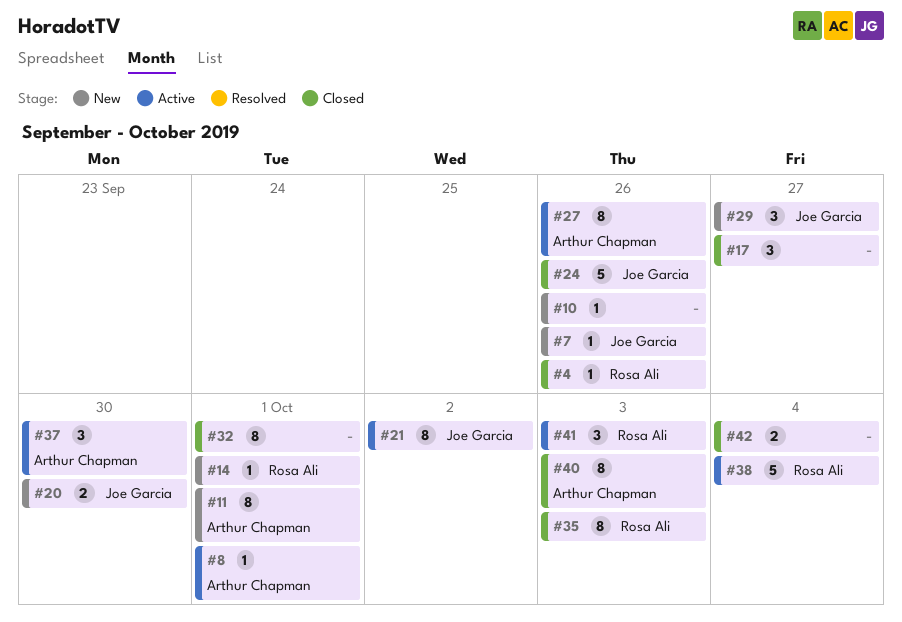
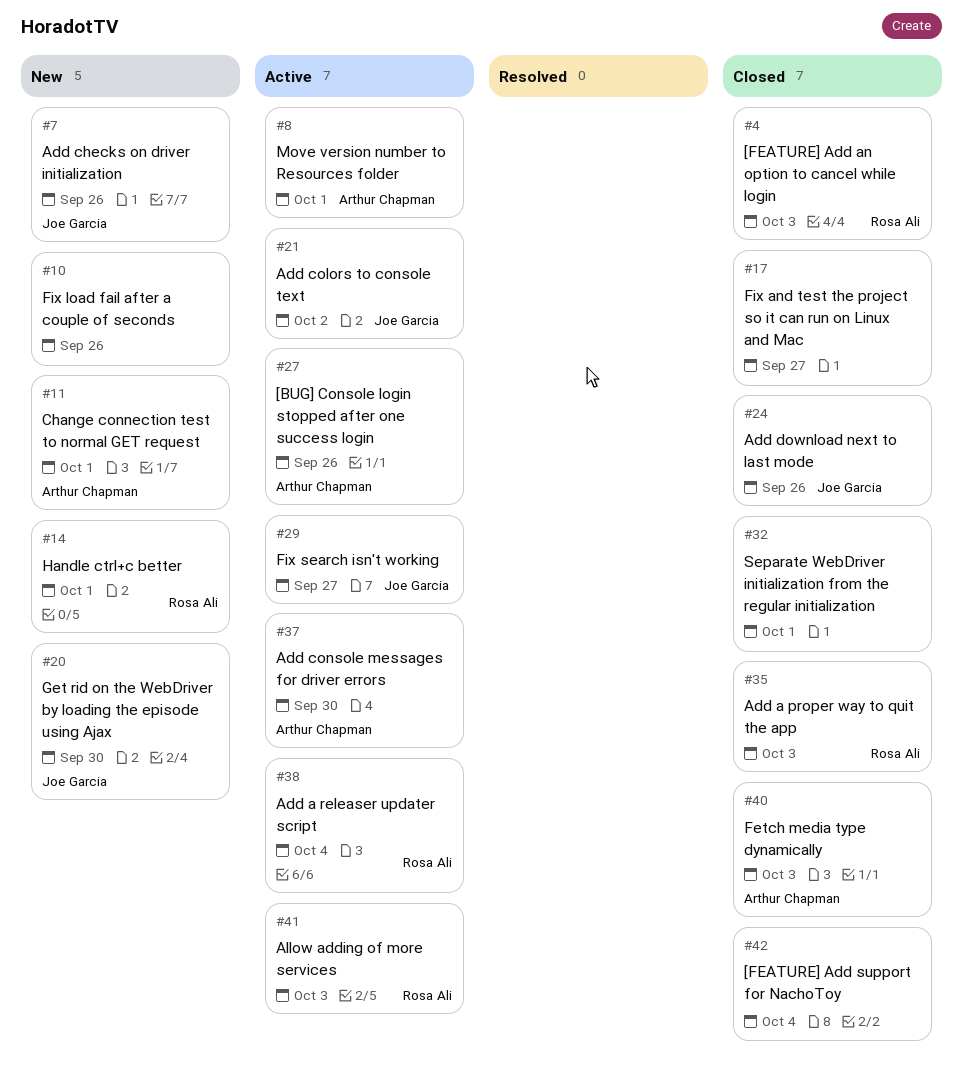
#4, due: Sep 26 -> Oct 3
#29, status: New -> Active

